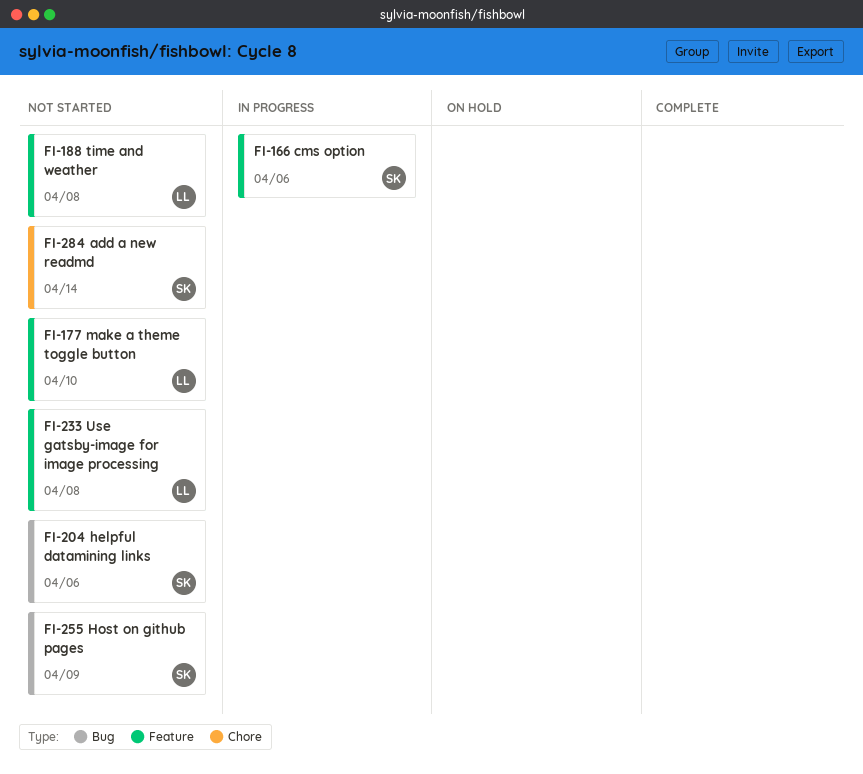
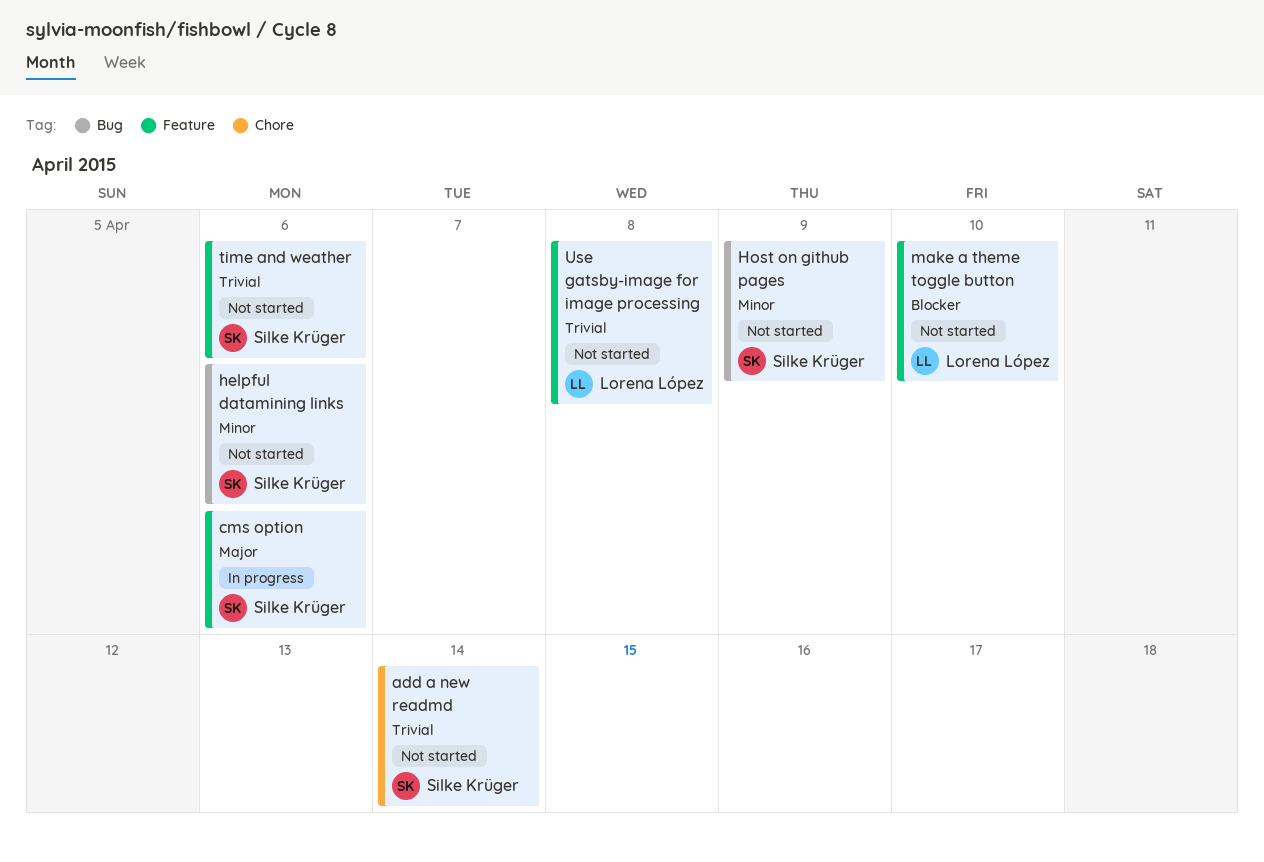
time and weather, owner: Lorena López -> Silke Krüger
time and weather, due: Apr 8 -> Apr 6

